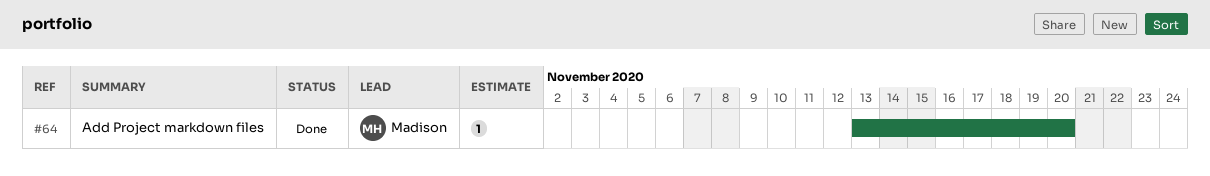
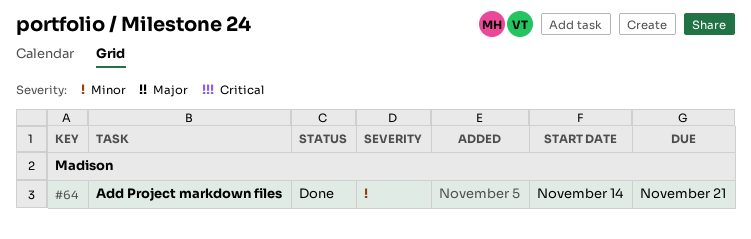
#64, start: Nov 13 -> Nov 14
#64, due: Nov 20 -> Nov 21

